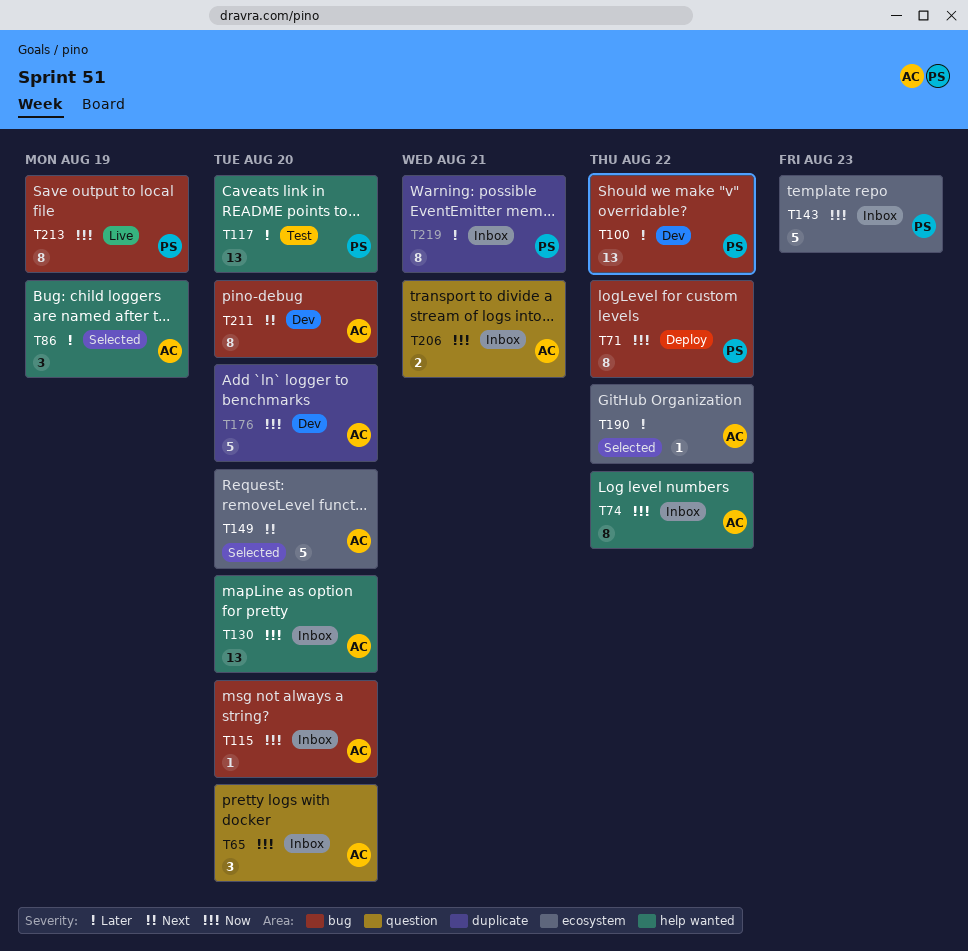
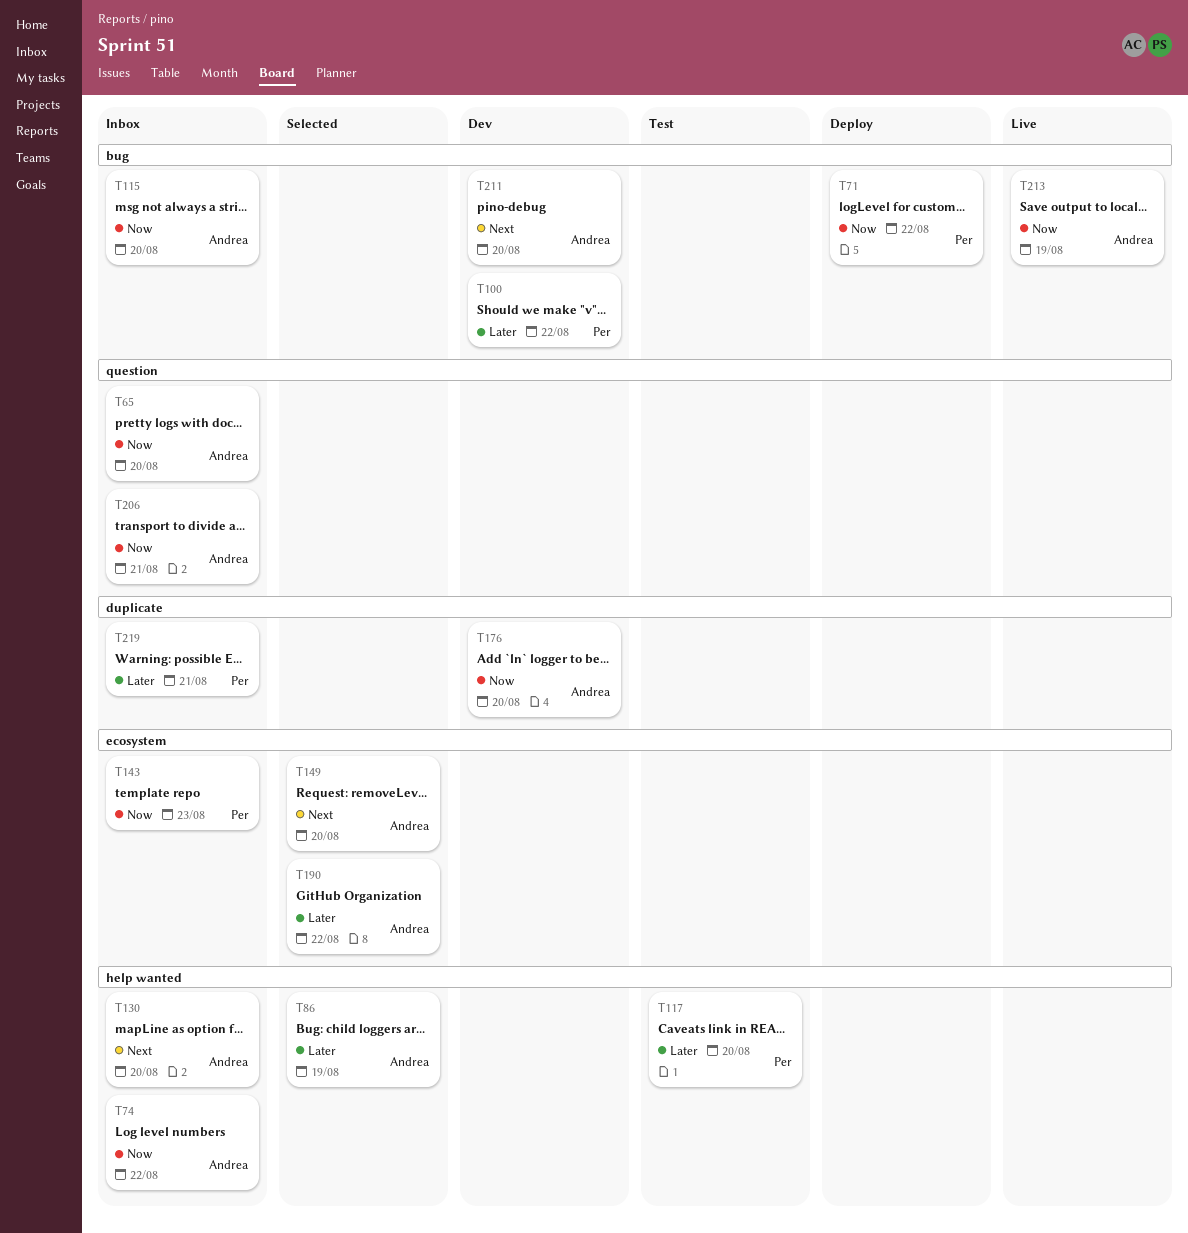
T130, priority: Now -> Next
T213, owner: Per -> Andrea

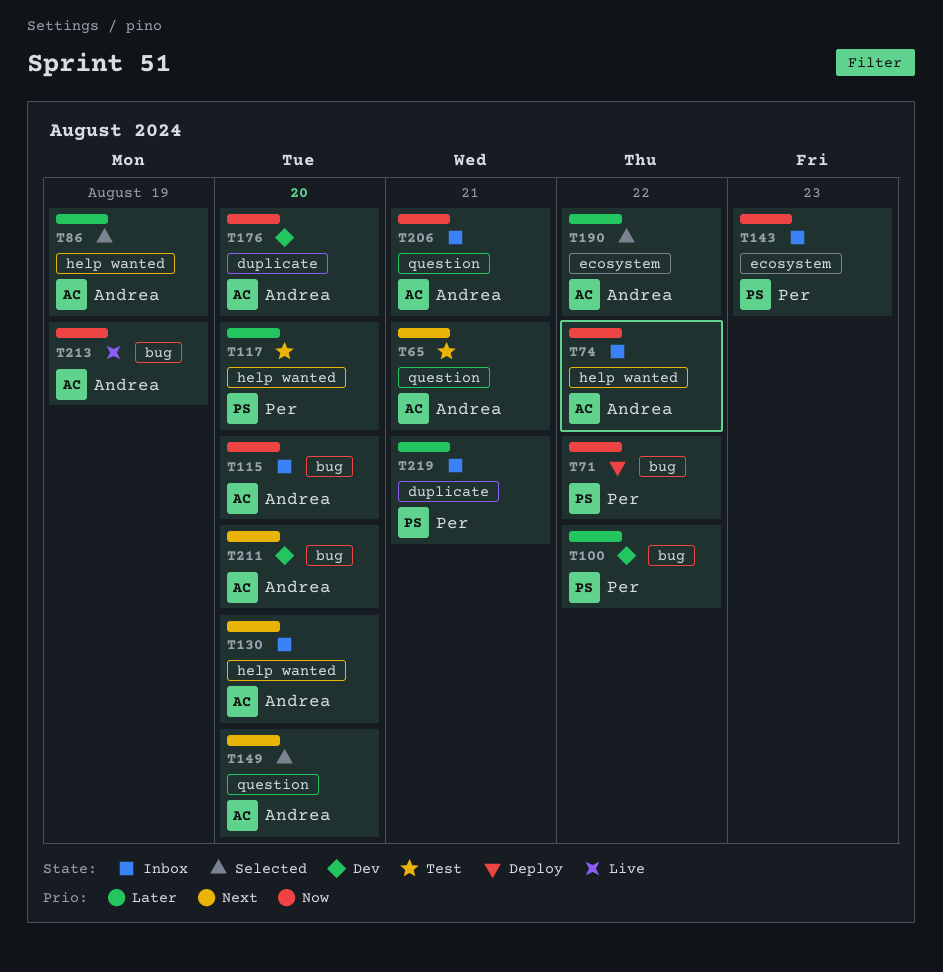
T65, status: Inbox -> Test
T65, priority: Now -> Next
T65, due: Aug 20 -> Aug 21
T149, label: ecosystem -> question

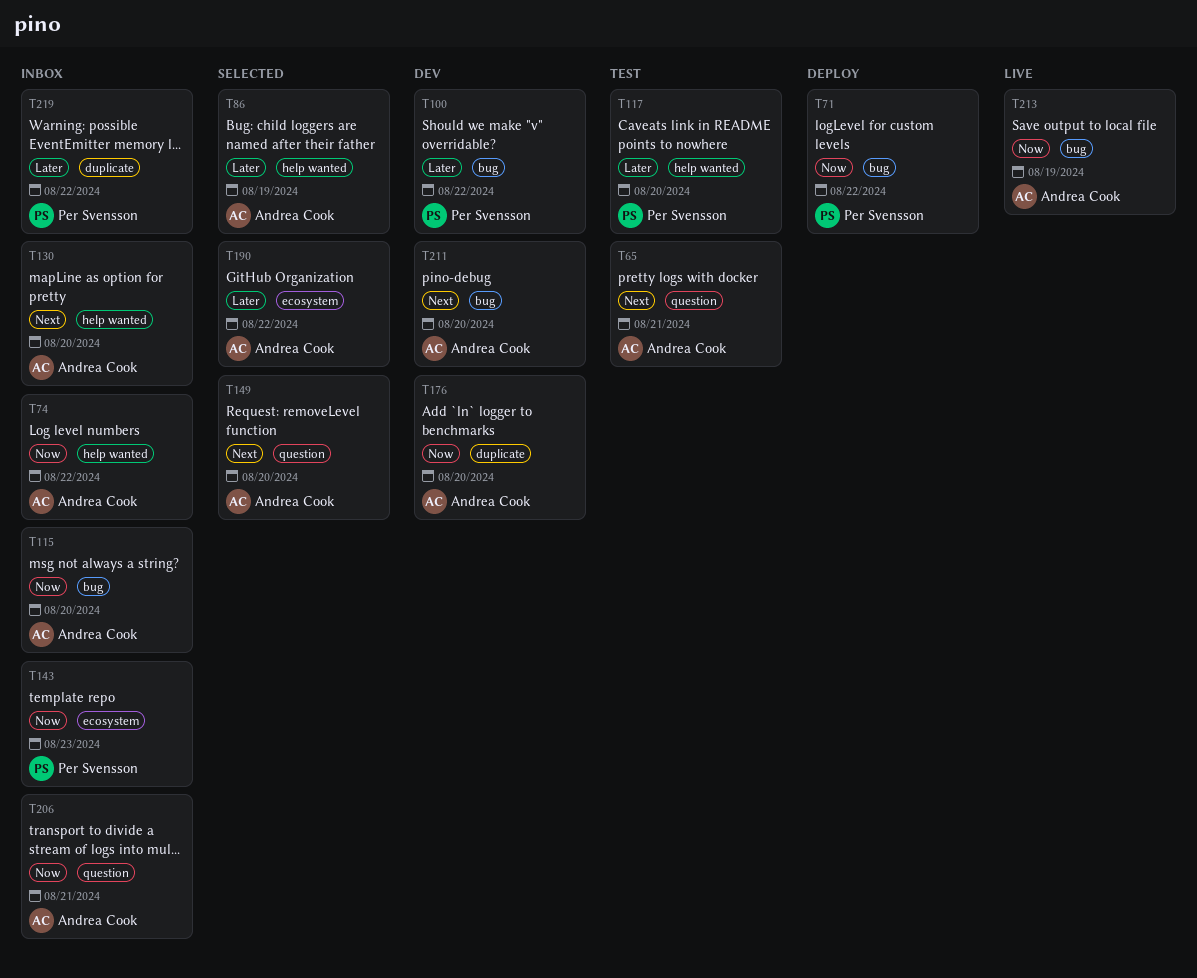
T219, due: Aug 21 -> Aug 22

